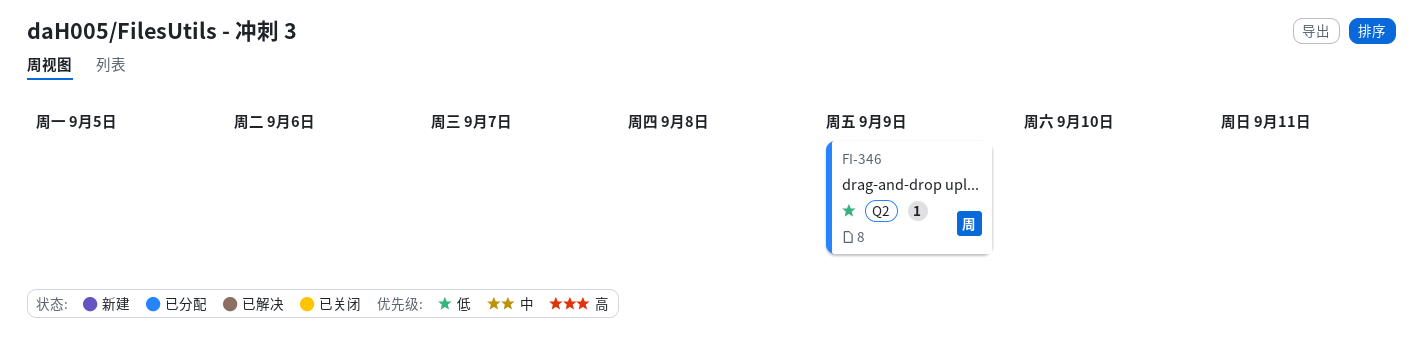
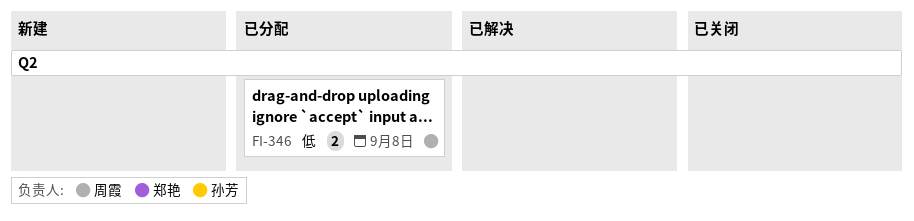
FI-346, estimate: 1 -> 2
FI-346, due: Sep 9 -> Sep 8

